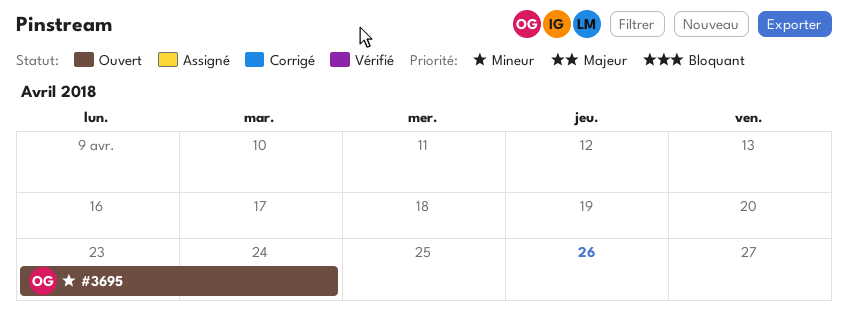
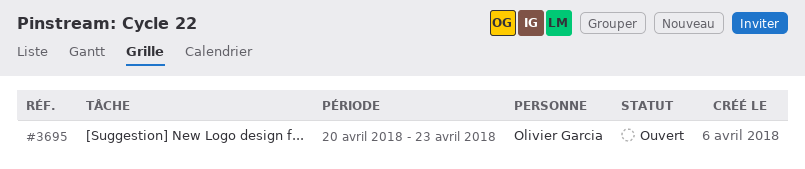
#3695, start: Apr 23 -> Apr 20
#3695, due: Apr 24 -> Apr 23

